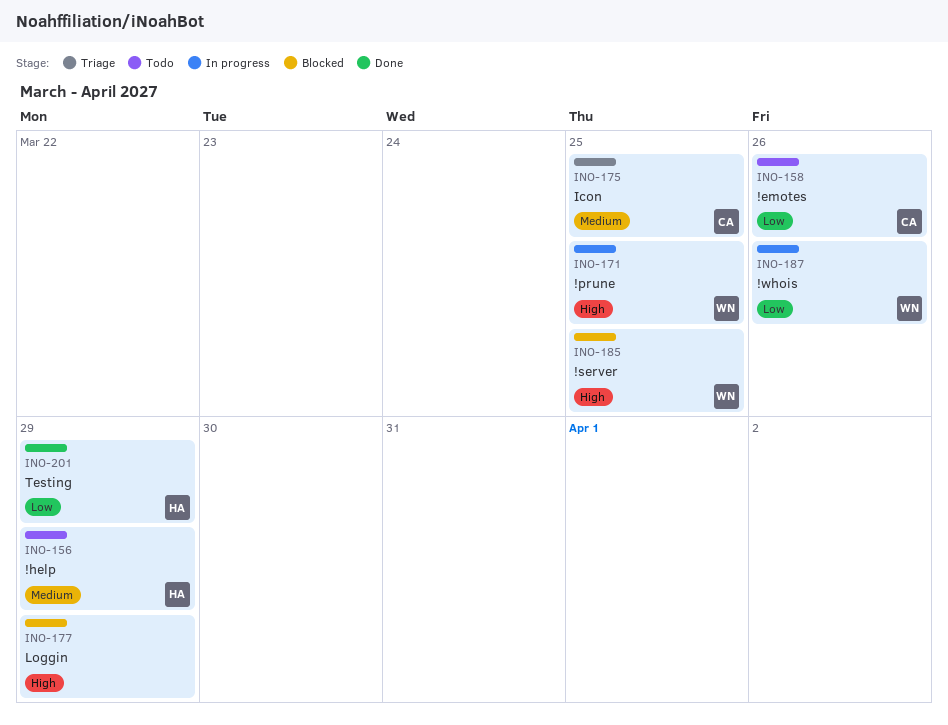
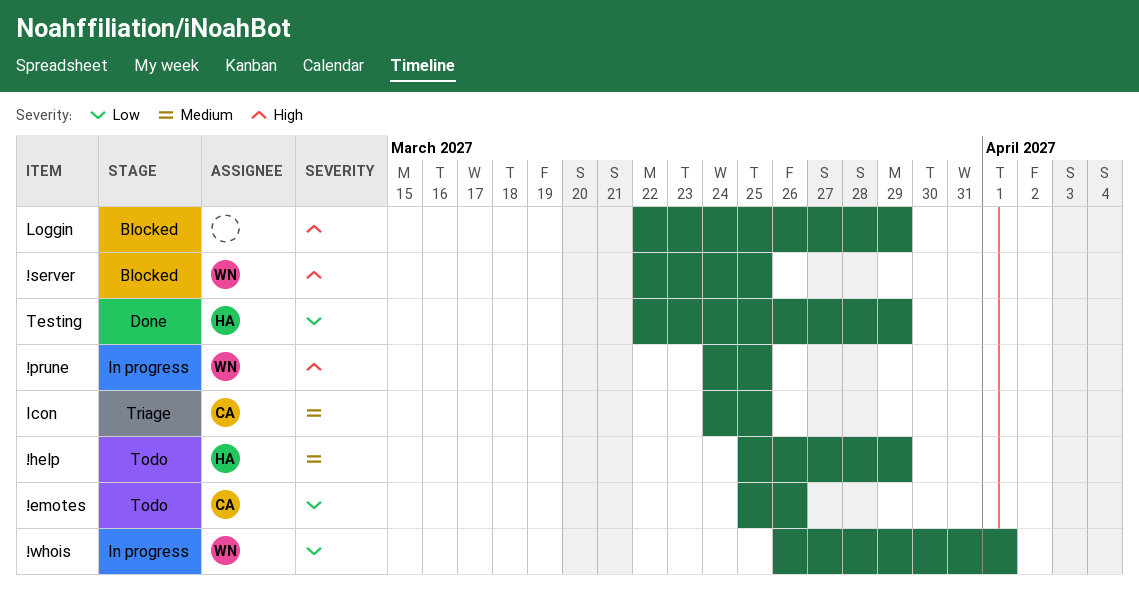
!whois, due: Mar 26 -> Apr 1

